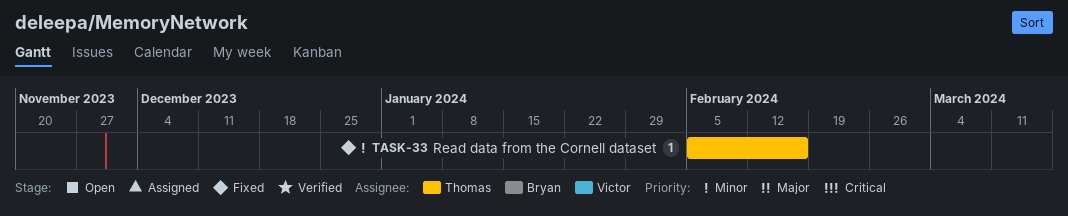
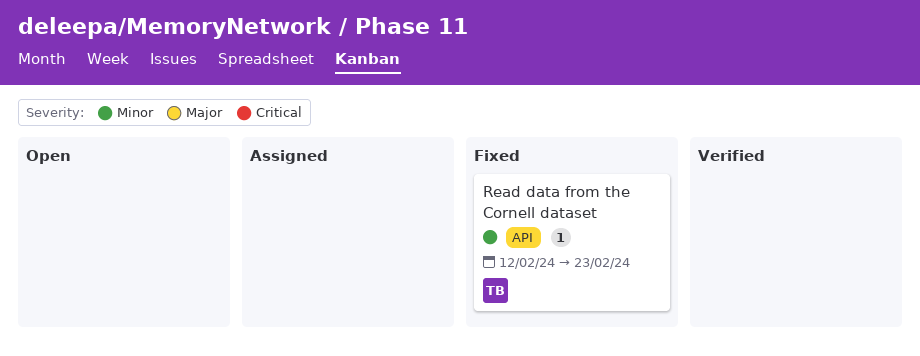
Read data from the Cornell dataset, start: Feb 5 -> Feb 12
Read data from the Cornell dataset, due: Feb 16 -> Feb 23

